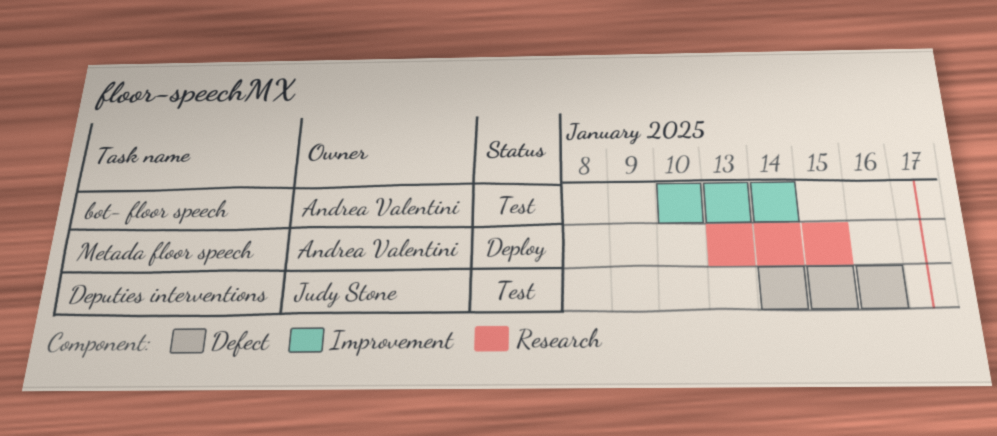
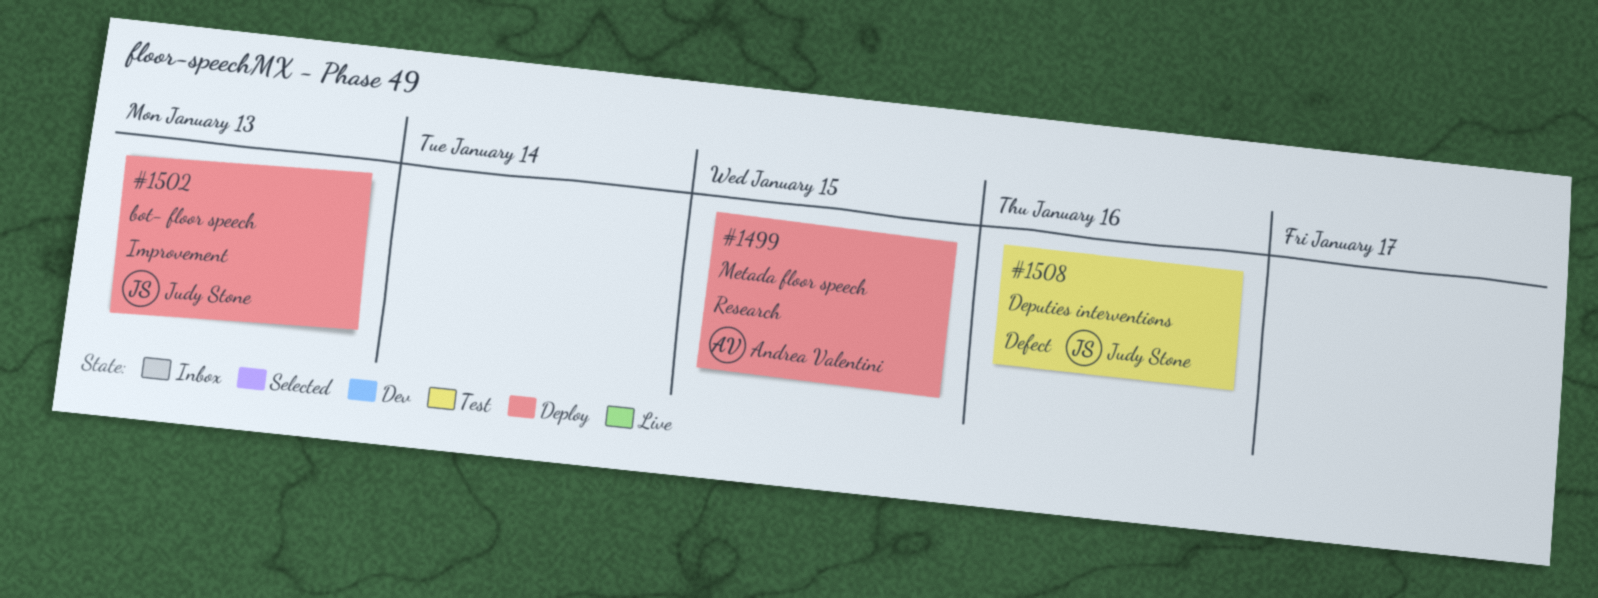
bot- floor speech, status: Test -> Deploy
bot- floor speech, owner: Andrea Valentini -> Judy Stone
bot- floor speech, due: Jan 14 -> Jan 13

